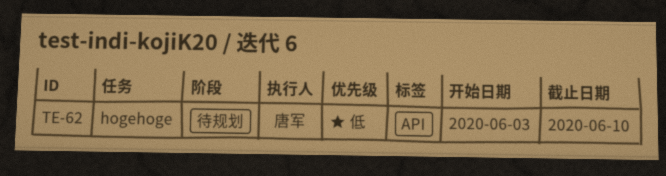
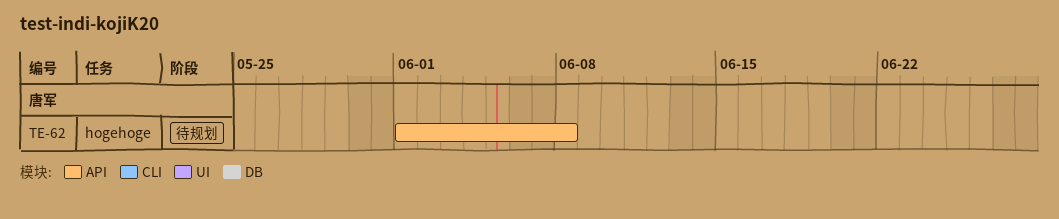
TE-62, start: Jun 3 -> Jun 1
TE-62, due: Jun 10 -> Jun 8

